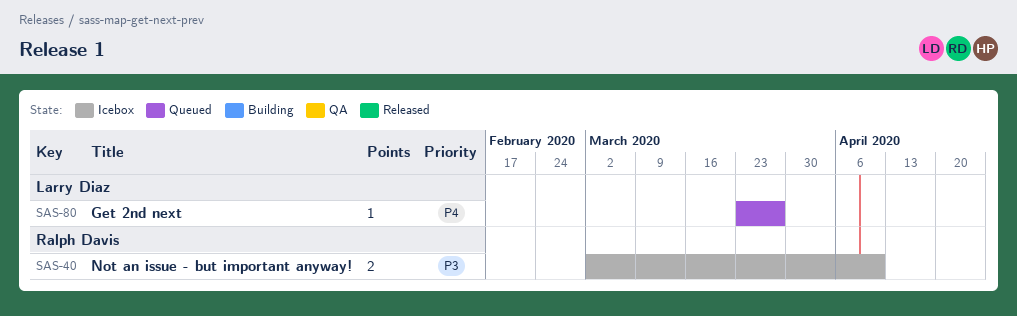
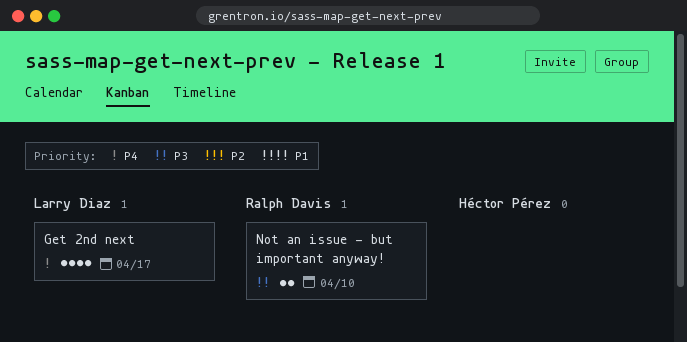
Get 2nd next, estimate: 1 -> 4
Get 2nd next, due: Mar 27 -> Apr 17

